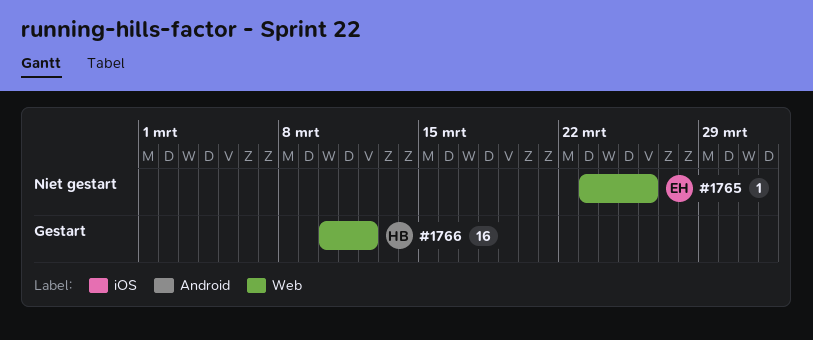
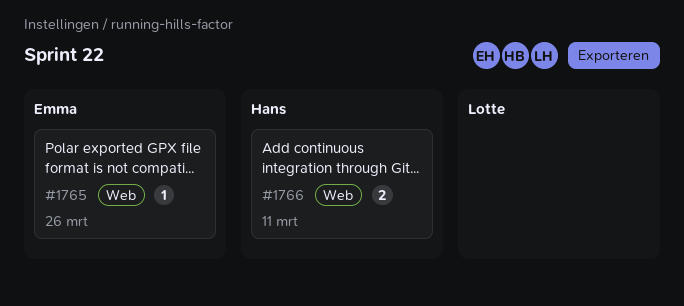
#1766, estimate: 16 -> 2
#1766, due: Mar 12 -> Mar 11

